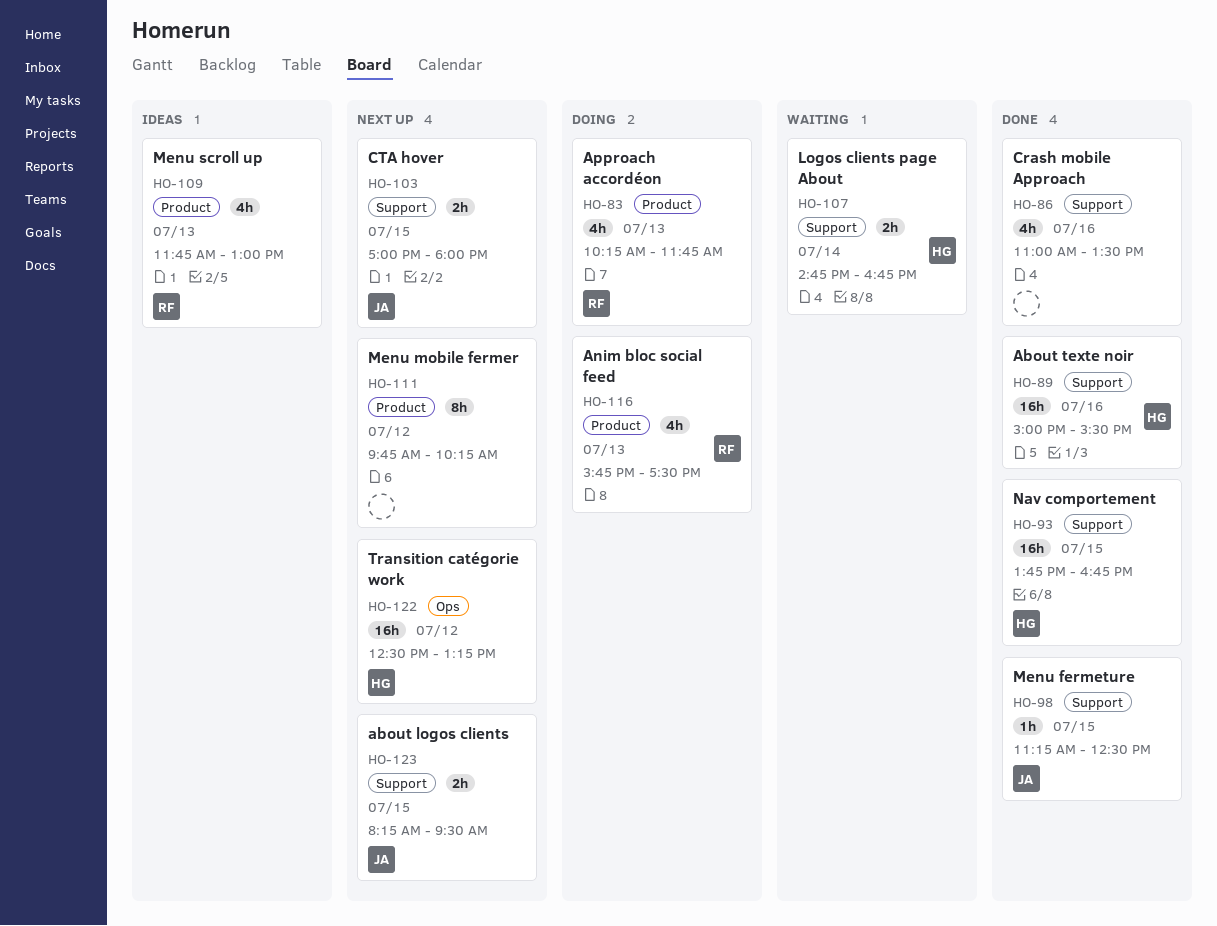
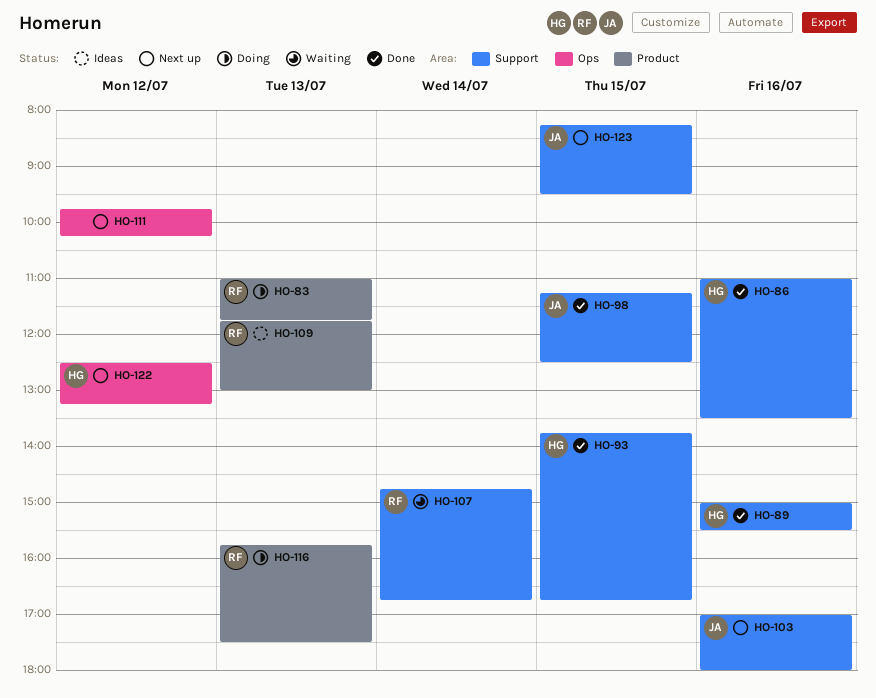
HO-83, begins: 10:15 -> 11:00
HO-86, owner: none -> HG
HO-103, day: Jul 15 -> Jul 16
HO-107, owner: HG -> RF
HO-111, label: Product -> Ops

